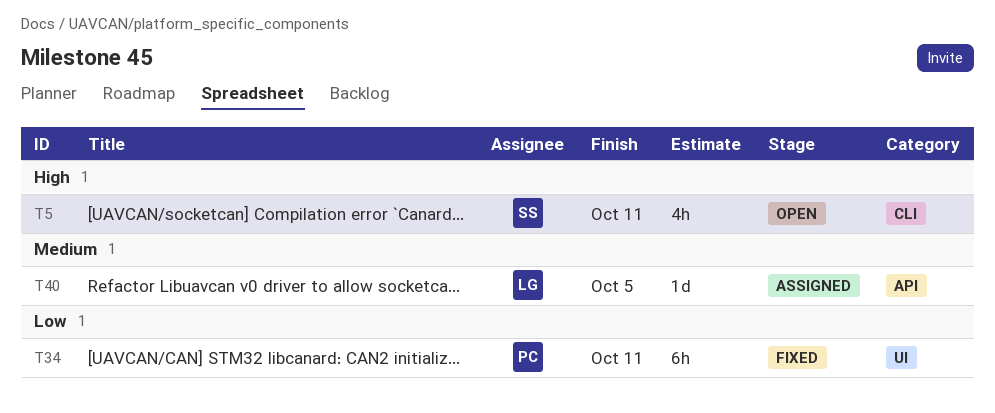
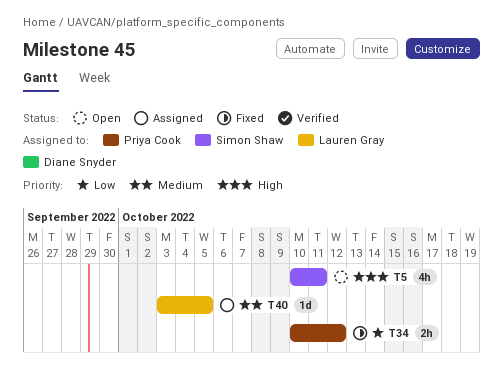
T34, estimate: 6h -> 2h
T34, due: Oct 11 -> Oct 12

